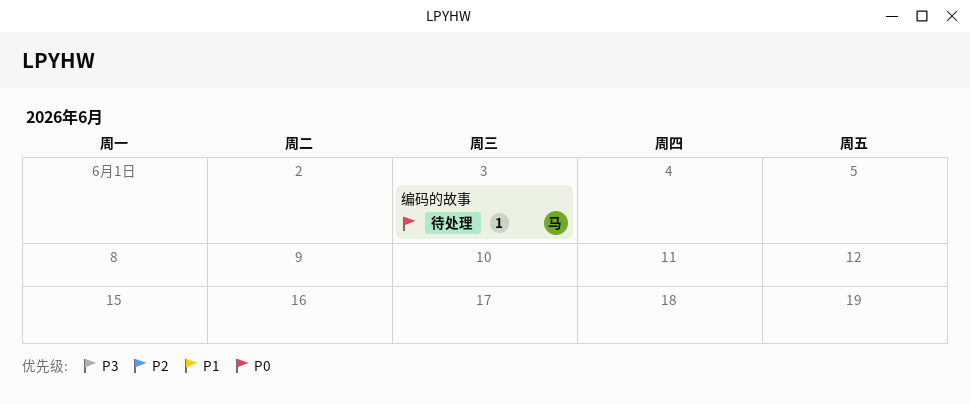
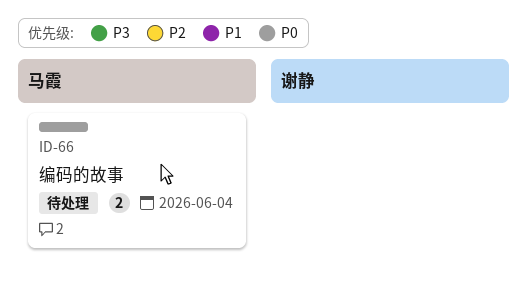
编码的故事, estimate: 1 -> 2
编码的故事, due: Jun 3 -> Jun 4

